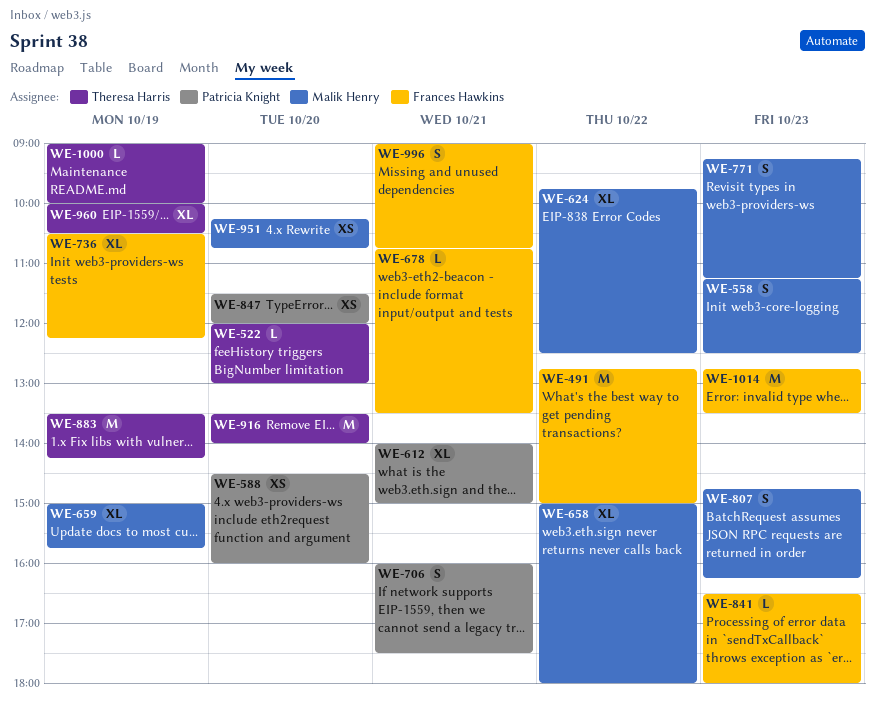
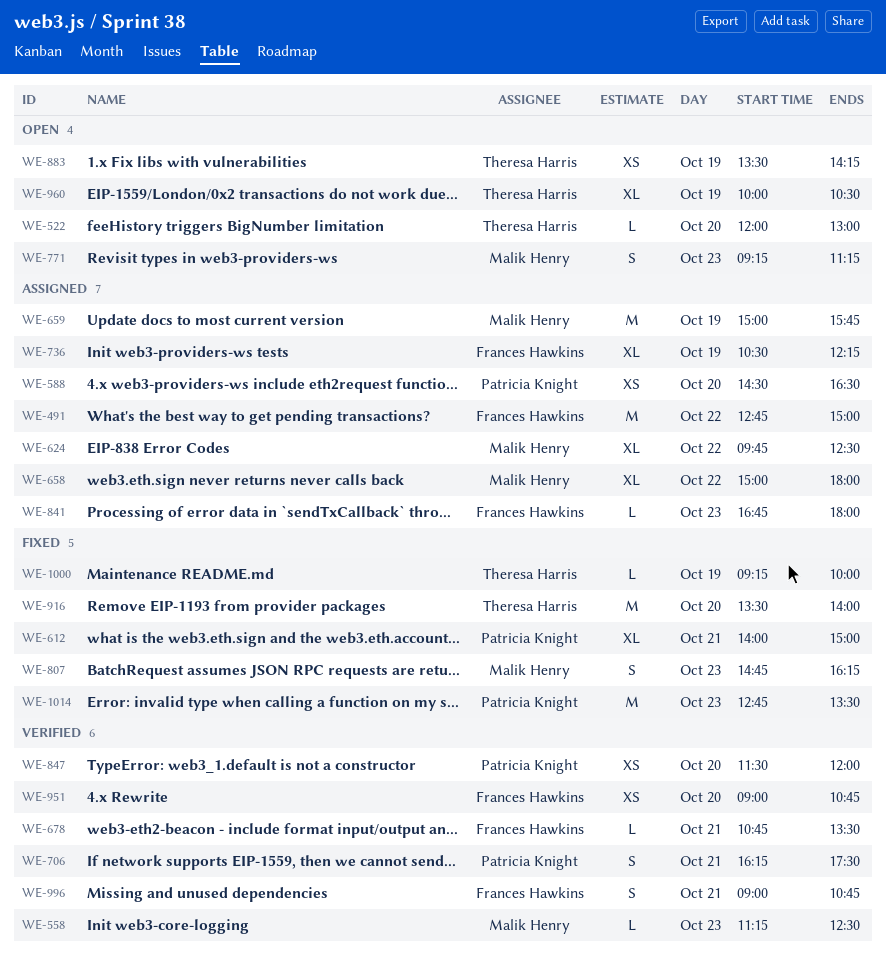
WE-558, estimate: S -> L
WE-588, ends: 16:00 -> 16:30
WE-659, estimate: XL -> M
WE-706, begins: 16:00 -> 16:15
WE-841, begins: 16:30 -> 16:45
WE-883, estimate: M -> XS
WE-951, owner: Malik Henry -> Frances Hawkins
WE-951, begins: 10:15 -> 09:00
WE-1000, begins: 09:00 -> 09:15
WE-1014, owner: Frances Hawkins -> Patricia Knight

